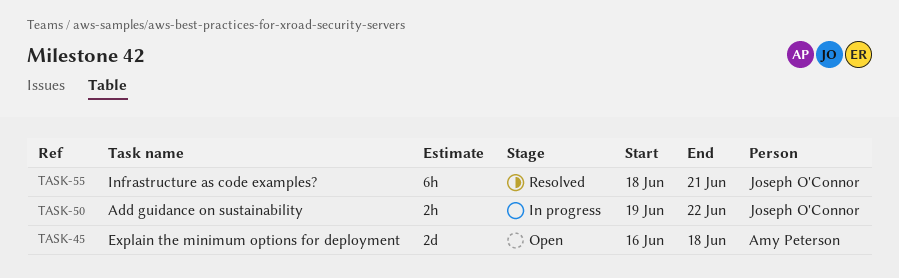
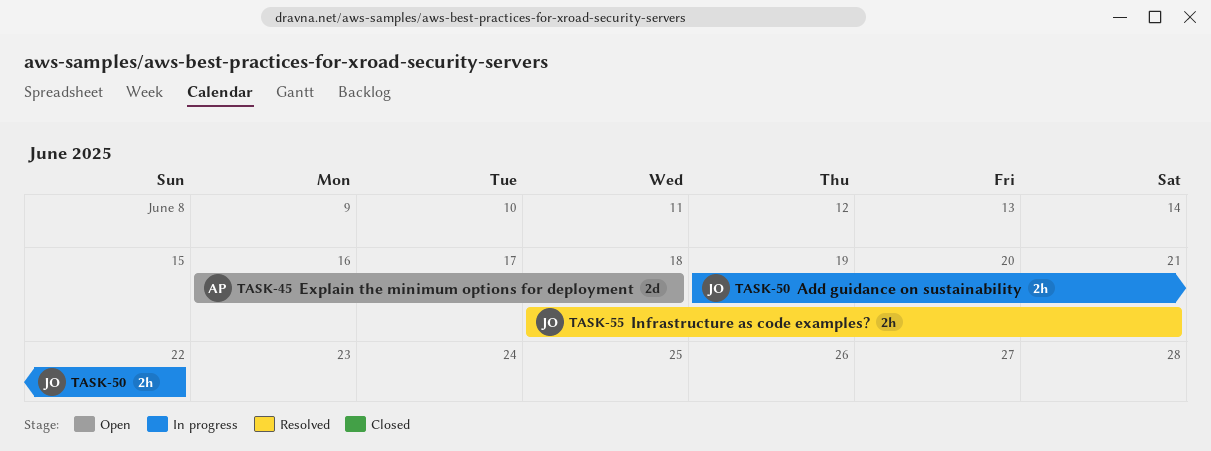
TASK-55, estimate: 6h -> 2h

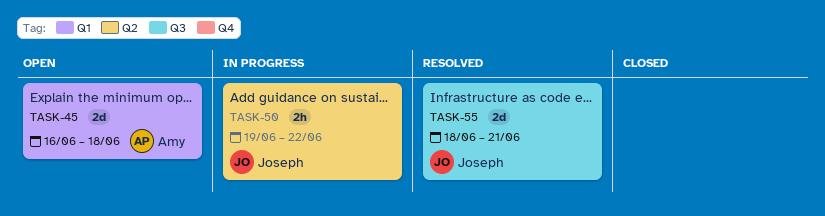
TASK-55, estimate: 2h -> 2d

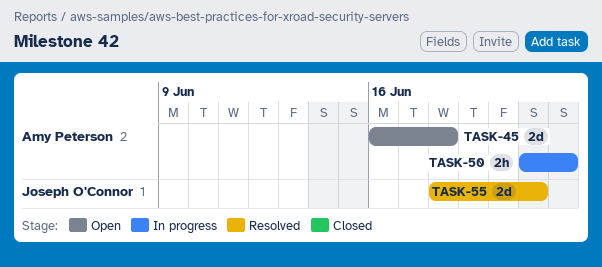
TASK-50, owner: Joseph O'Connor -> Amy Peterson
TASK-50, start: Jun 19 -> Jun 21

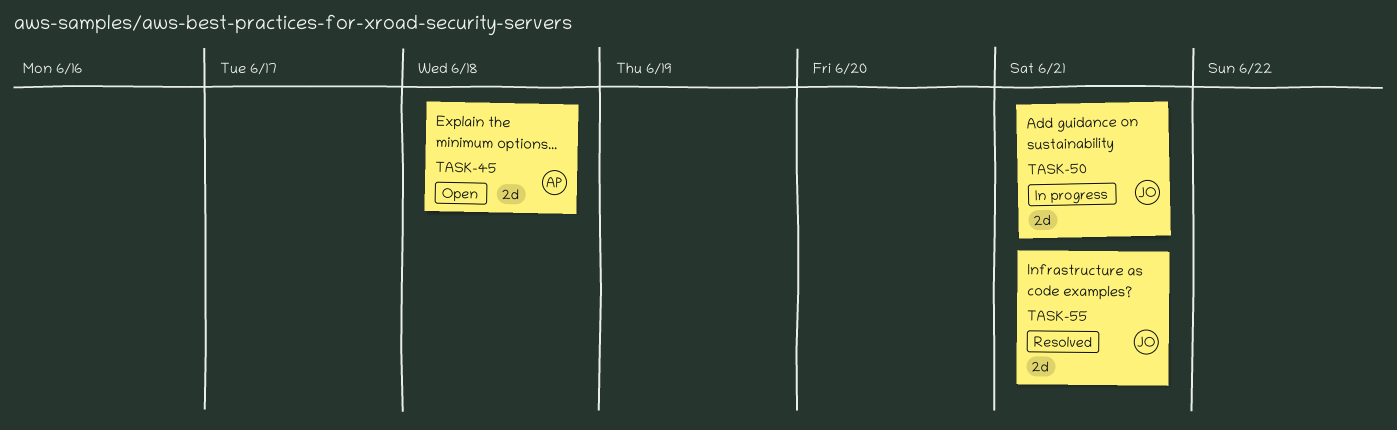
TASK-50, owner: Amy Peterson -> Joseph O'Connor
TASK-50, estimate: 2h -> 2d
TASK-50, due: Jun 22 -> Jun 21

